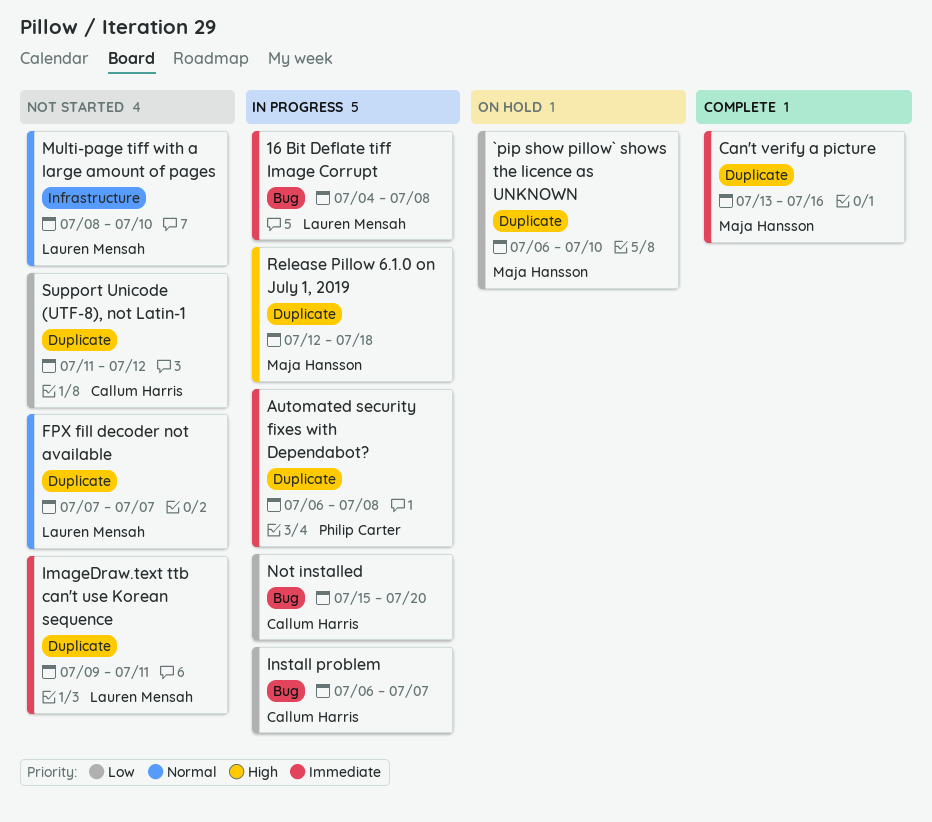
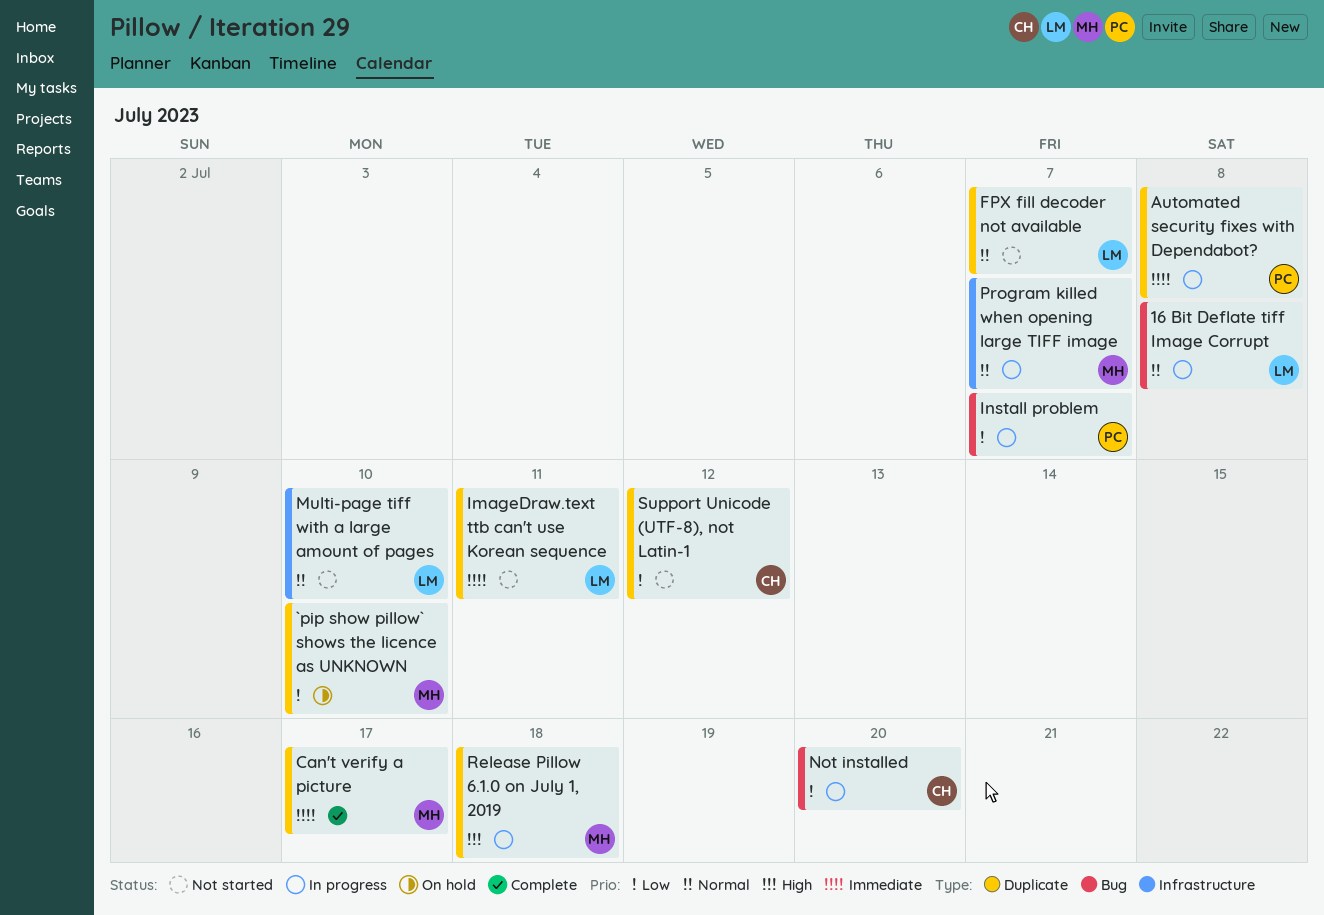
16 Bit Deflate tiff Image Corrupt, priority: Immediate -> Normal
Can't verify a picture, due: Jul 16 -> Jul 17
Install problem, owner: Callum Harris -> Philip Carter
Program killed when opening large TIFF image: none -> present

